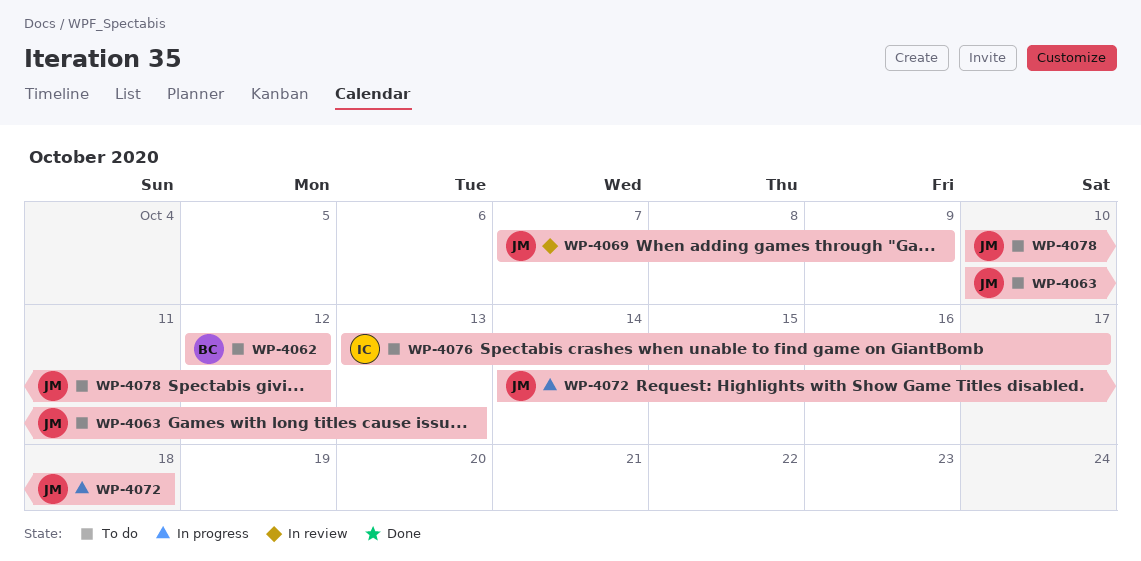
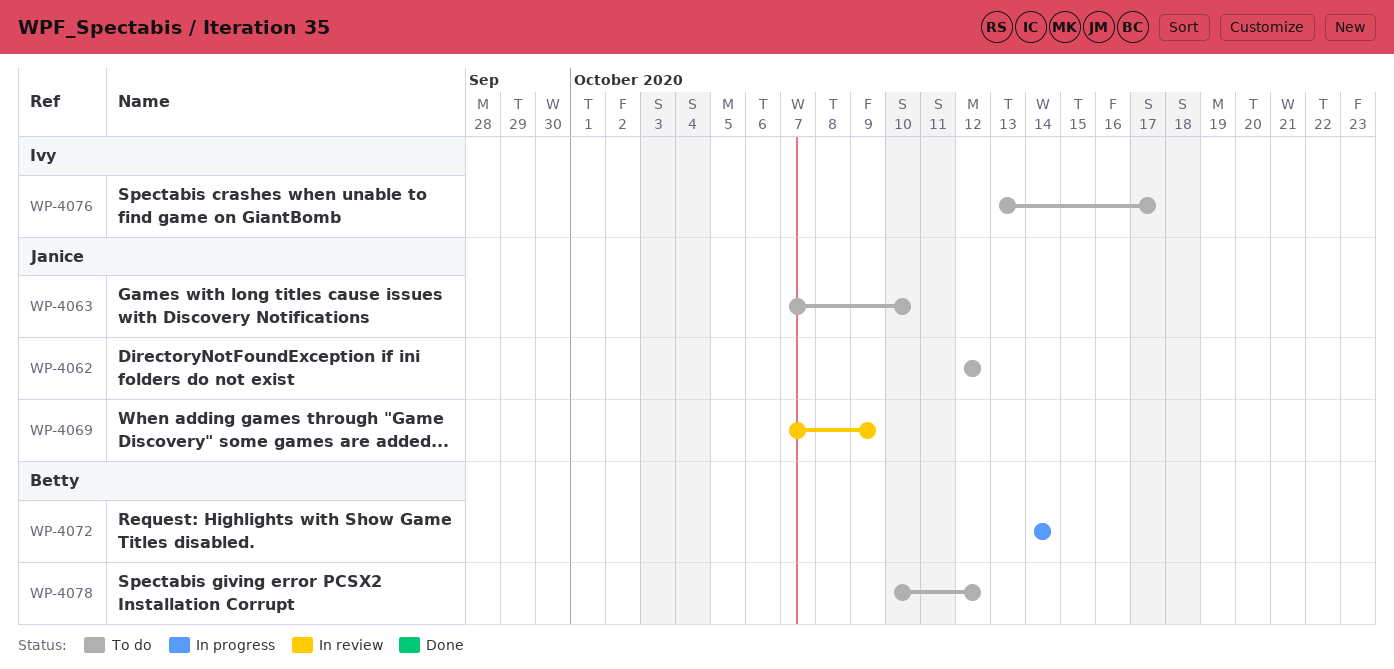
WP-4062, owner: Betty -> Janice
WP-4063, start: Oct 10 -> Oct 7
WP-4063, due: Oct 13 -> Oct 10
WP-4072, owner: Janice -> Betty
WP-4072, due: Oct 18 -> Oct 14
WP-4078, owner: Janice -> Betty

